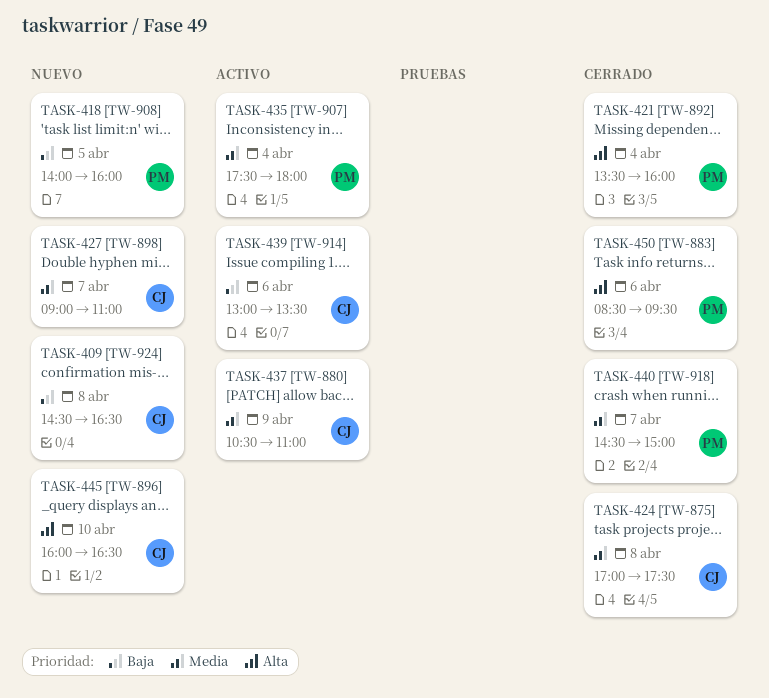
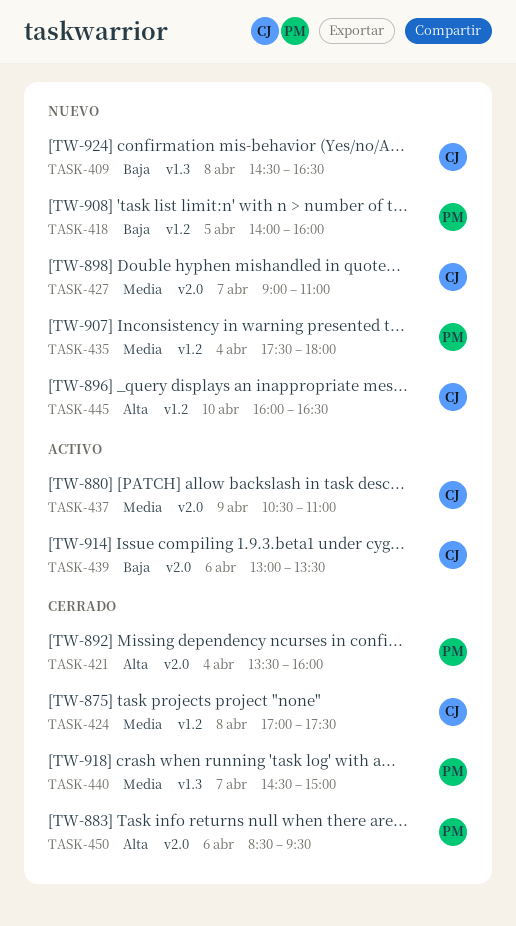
TASK-435, status: Activo -> Nuevo

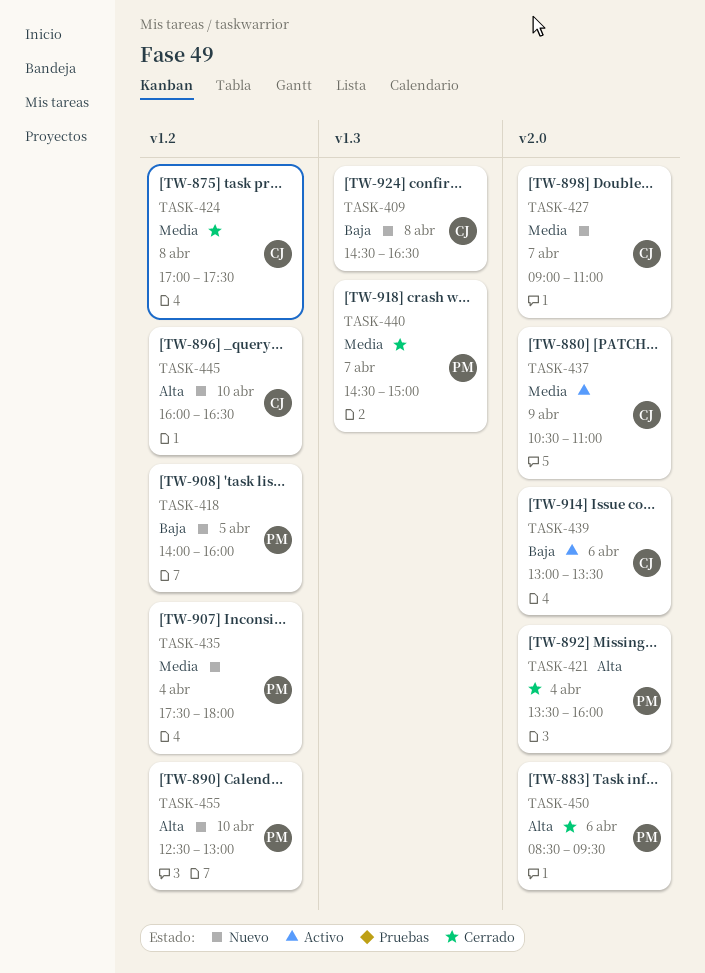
TASK-455: none -> present

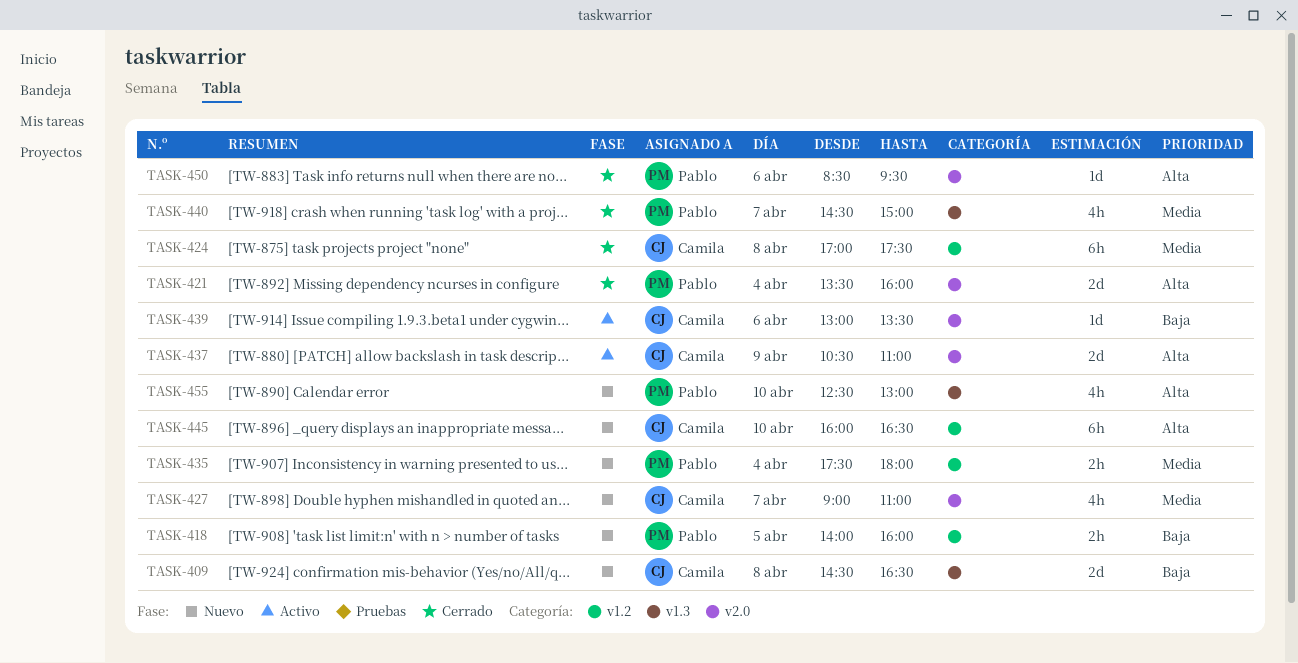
TASK-437, priority: Media -> Alta
TASK-455, label: v1.2 -> v1.3

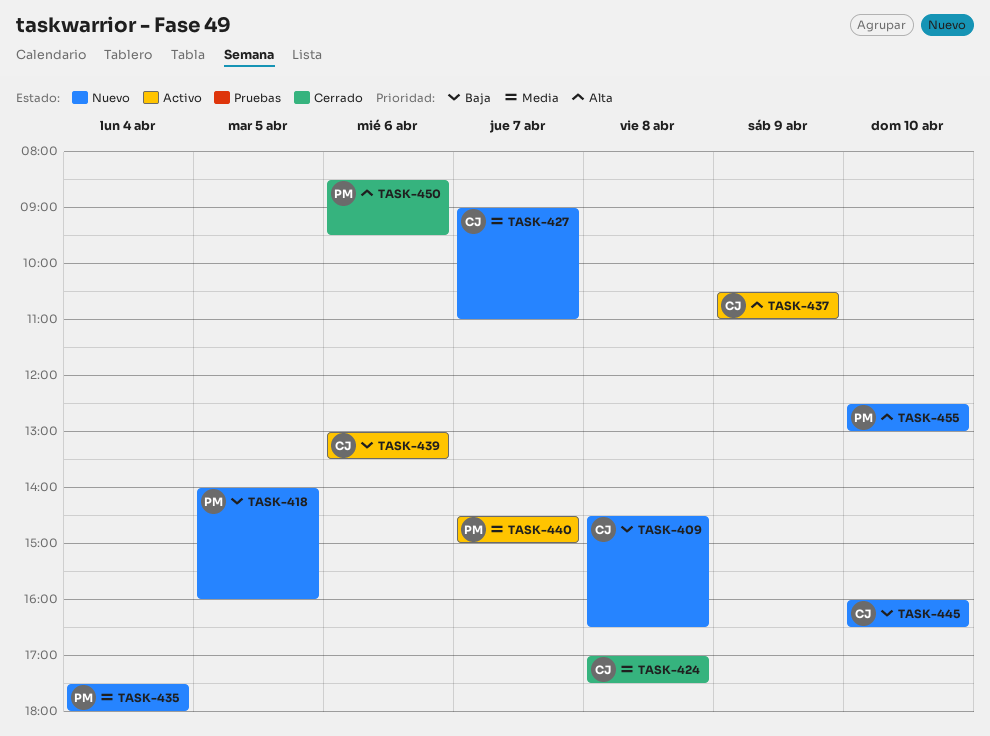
TASK-421: present -> none
TASK-440, status: Cerrado -> Activo
TASK-445, priority: Alta -> Baja

